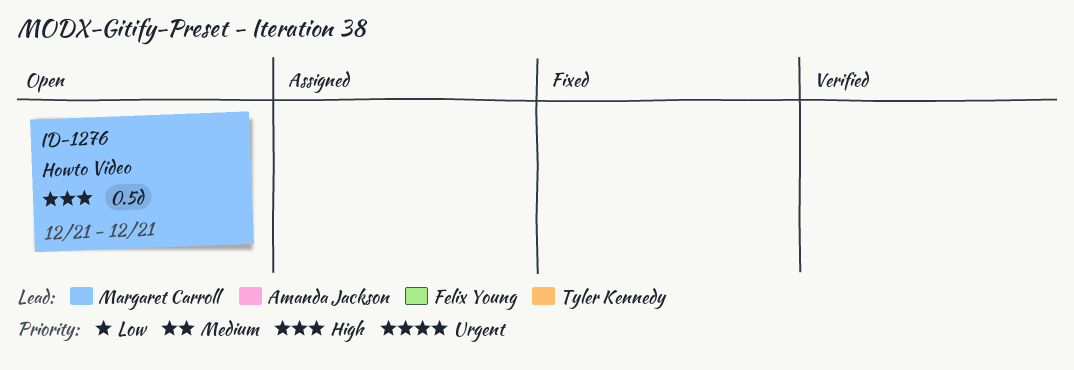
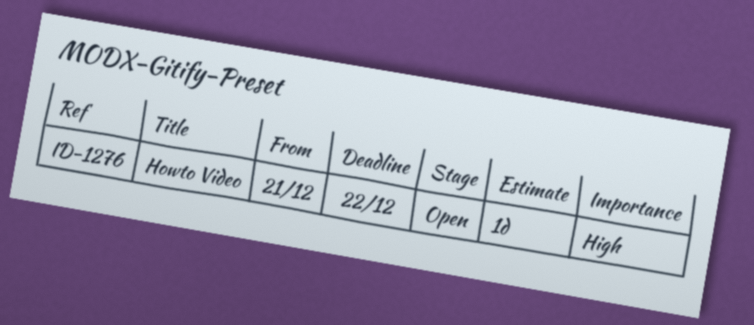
ID-1276, estimate: 0.5d -> 1d
ID-1276, due: Dec 21 -> Dec 22

